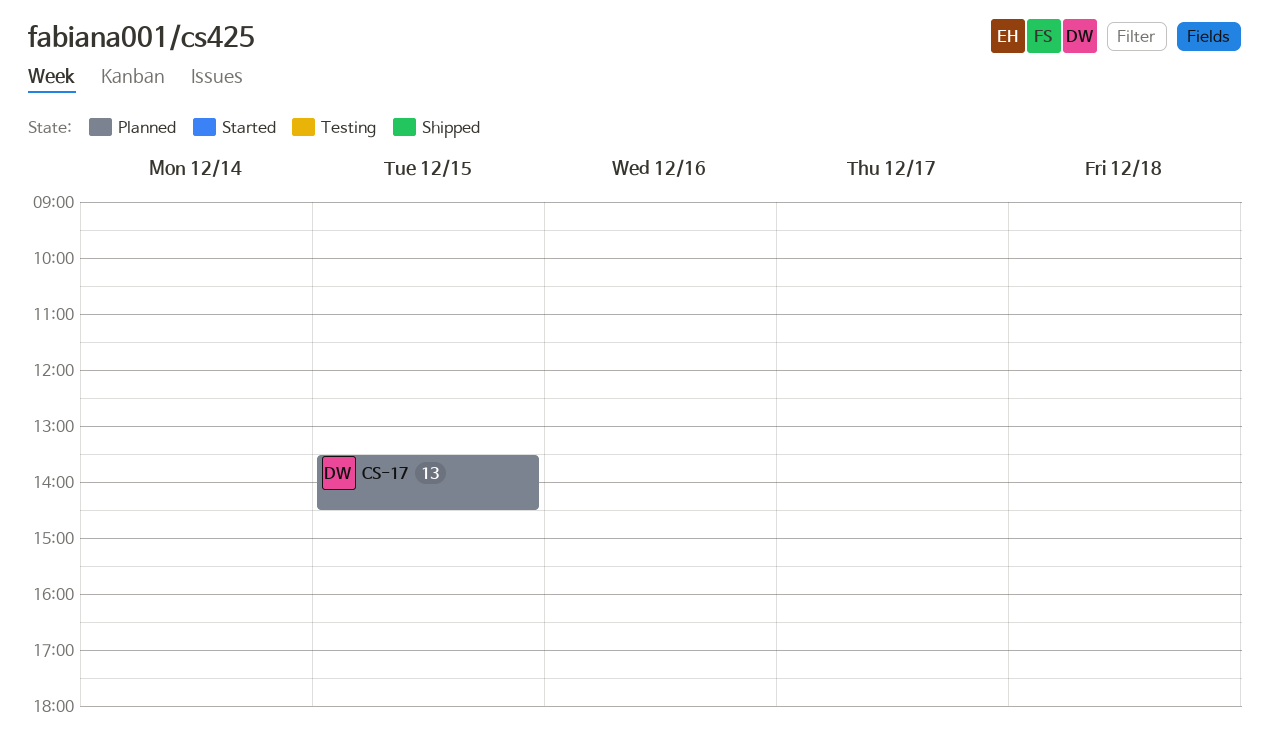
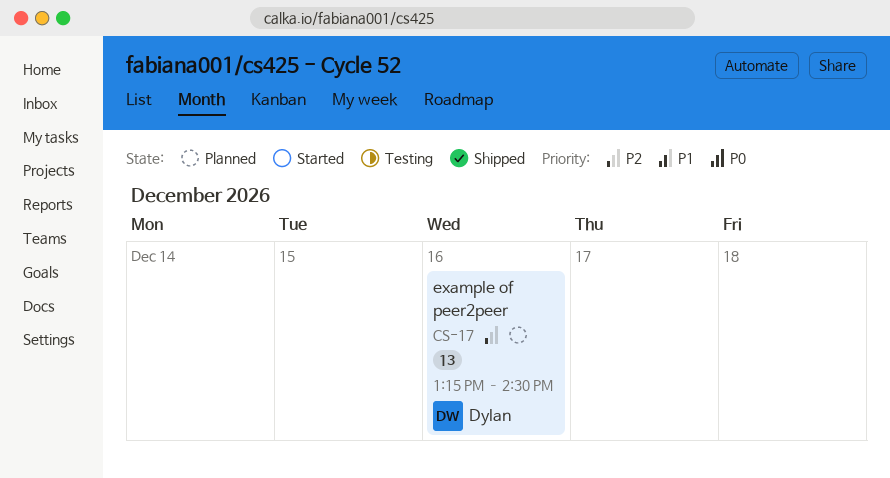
CS-17, day: Dec 15 -> Dec 16
CS-17, begins: 13:30 -> 13:15

